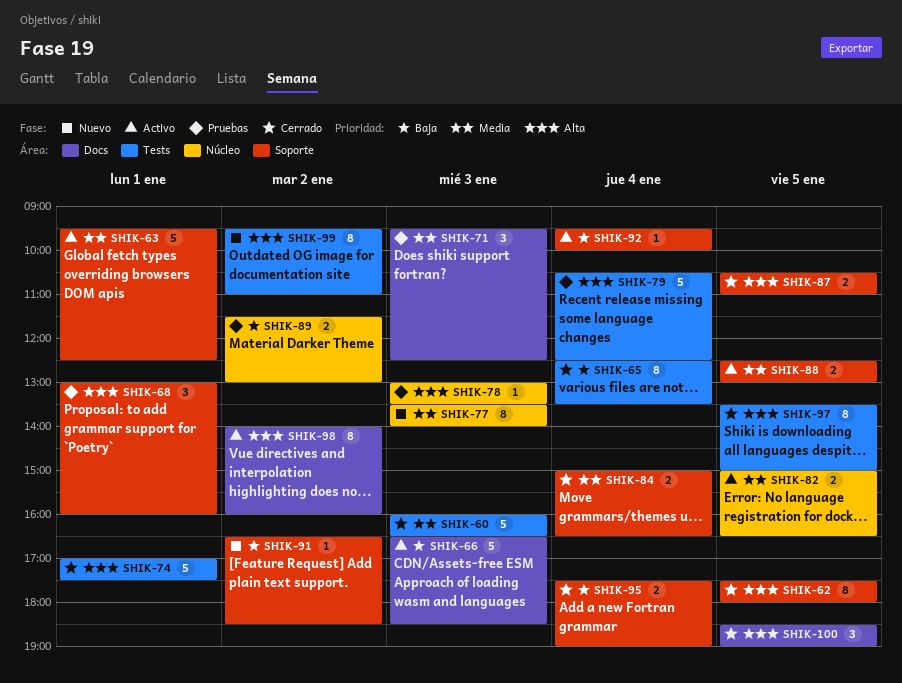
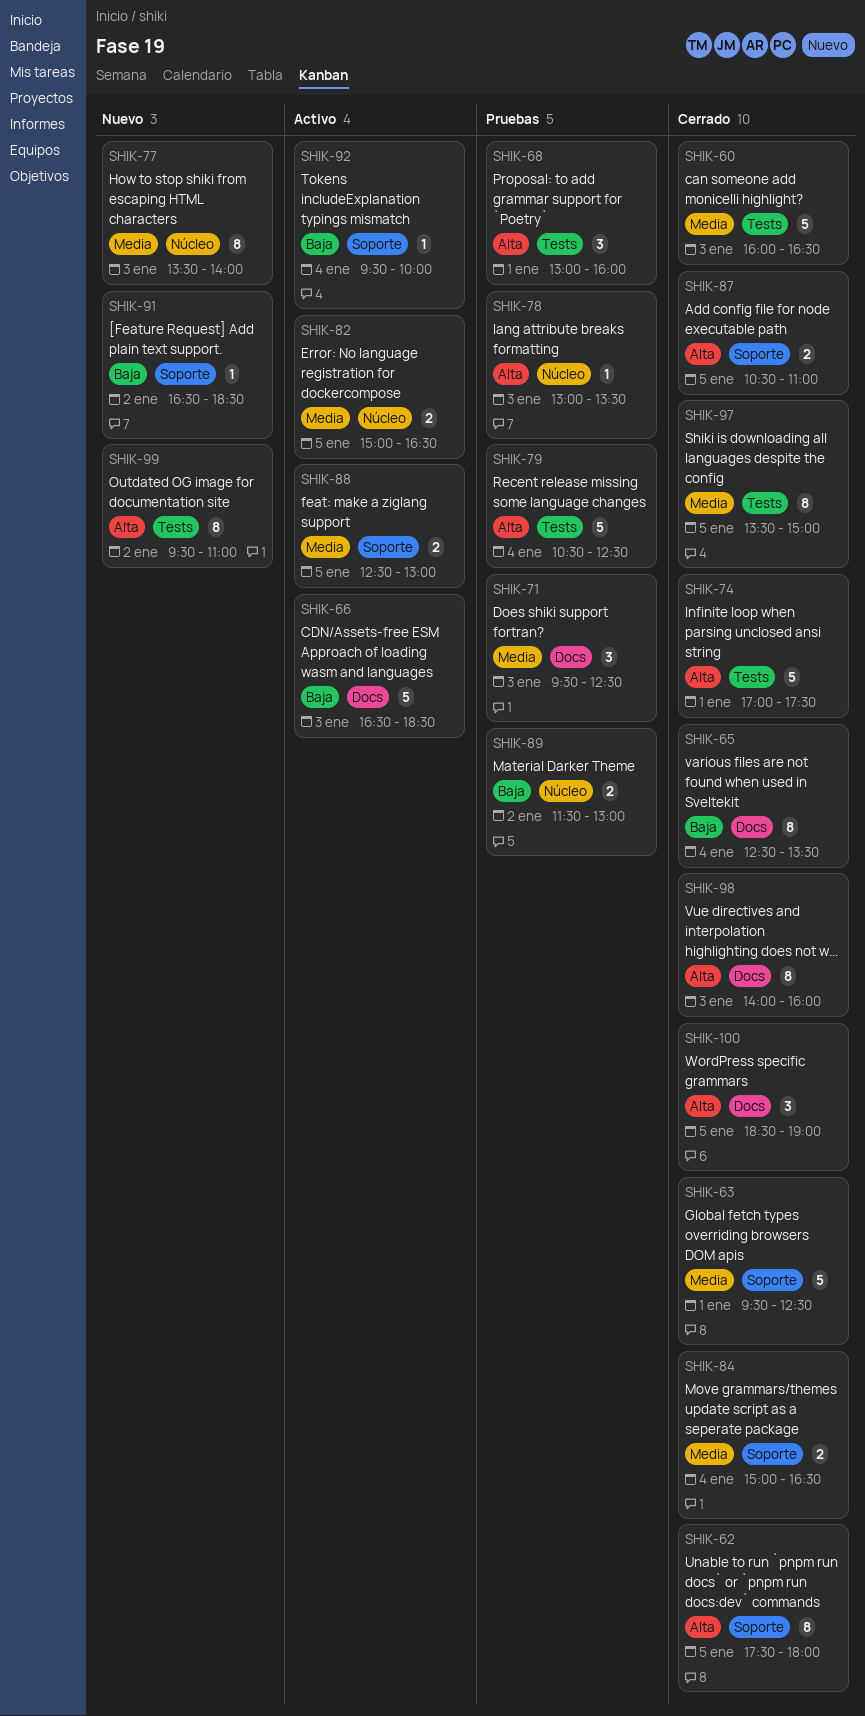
SHIK-63, status: Activo -> Cerrado
SHIK-65, label: Tests -> Docs
SHIK-68, label: Soporte -> Tests
SHIK-95: present -> none
SHIK-97, priority: Alta -> Media
SHIK-98, status: Activo -> Cerrado
SHIK-98, day: Jan 2 -> Jan 3

